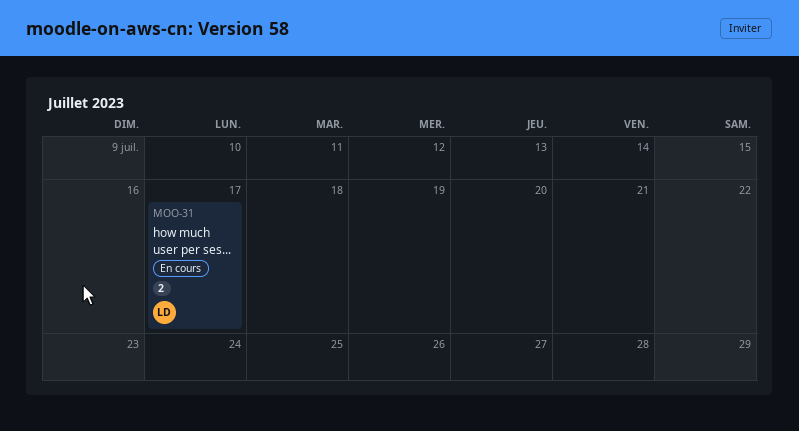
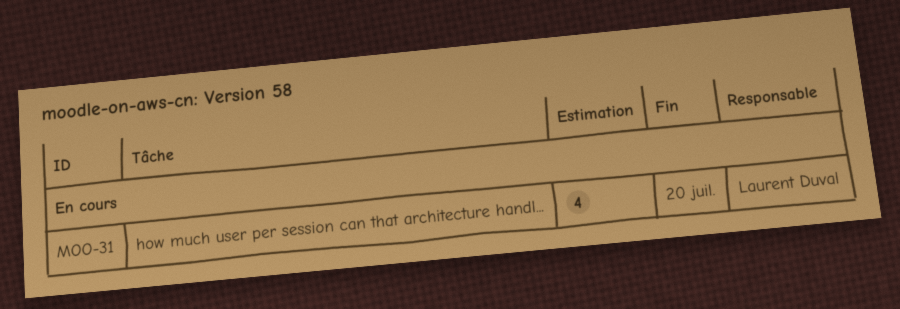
MOO-31, estimate: 2 -> 4
MOO-31, due: Jul 17 -> Jul 20

